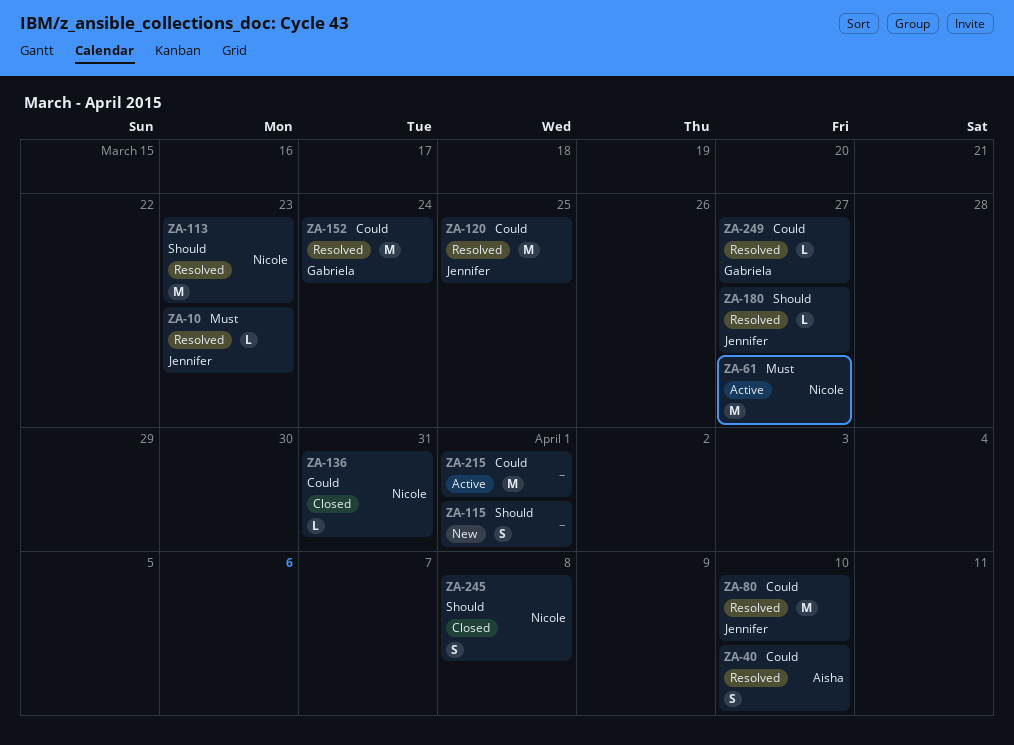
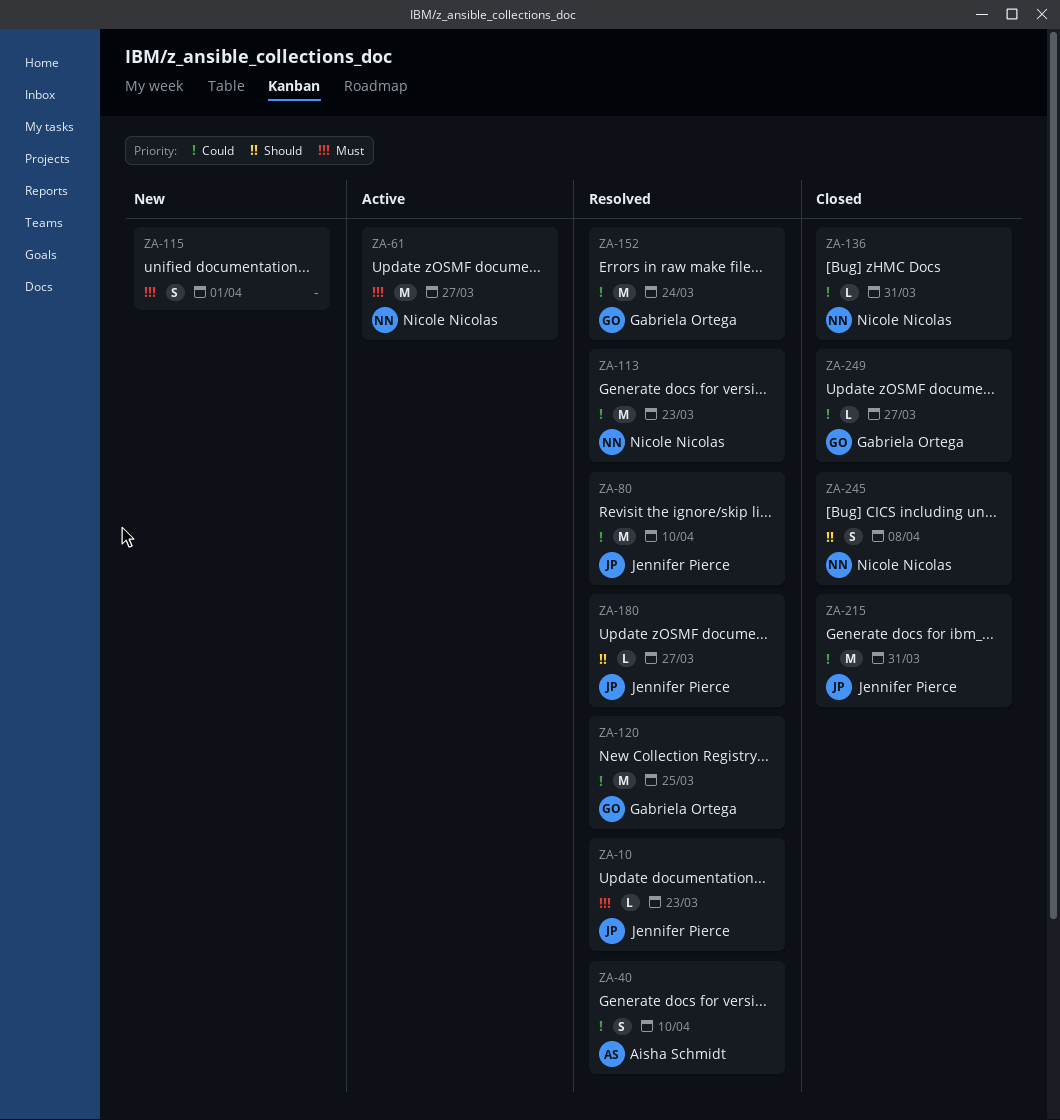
ZA-113, priority: Should -> Could
ZA-115, priority: Should -> Must
ZA-120, owner: Jennifer Pierce -> Gabriela Ortega
ZA-215, status: Active -> Closed
ZA-215, owner: none -> Jennifer Pierce
ZA-215, due: Apr 1 -> Mar 31
ZA-249, status: Resolved -> Closed

